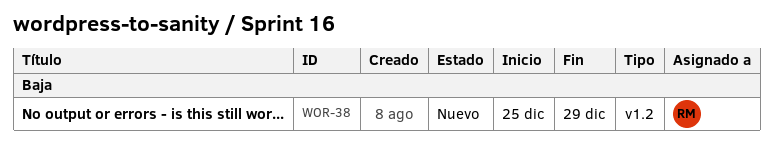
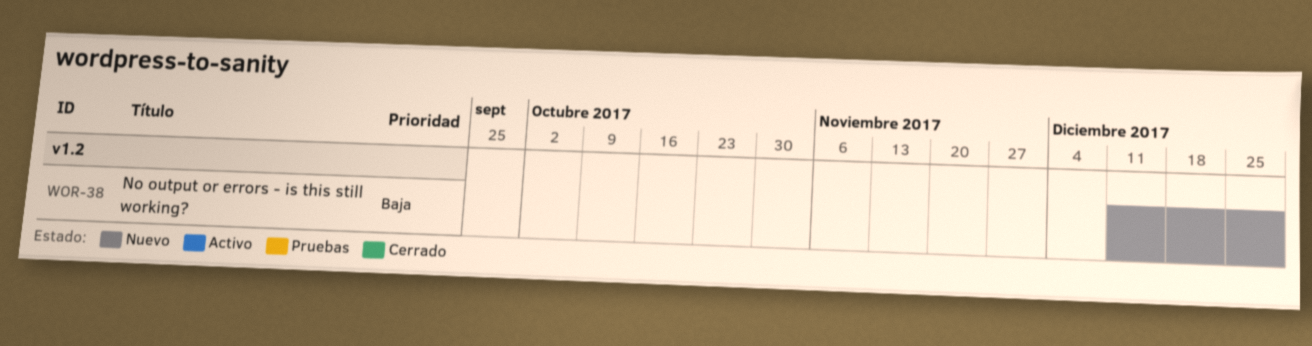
WOR-38, start: Dec 25 -> Dec 11

